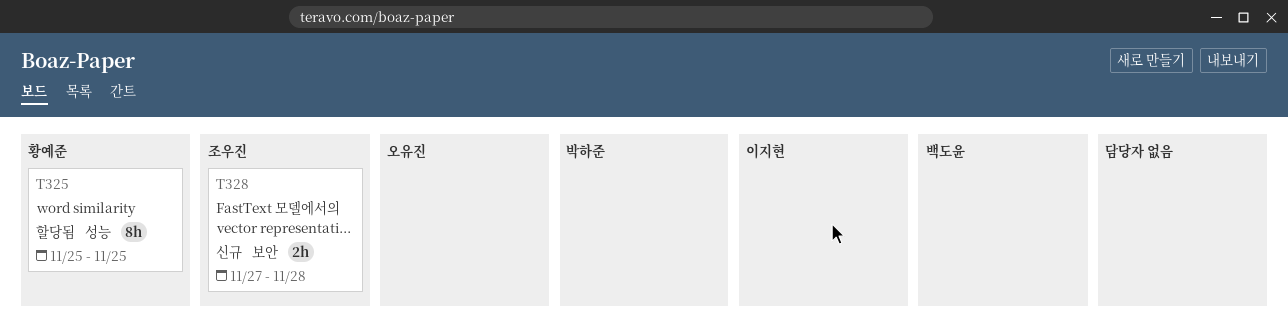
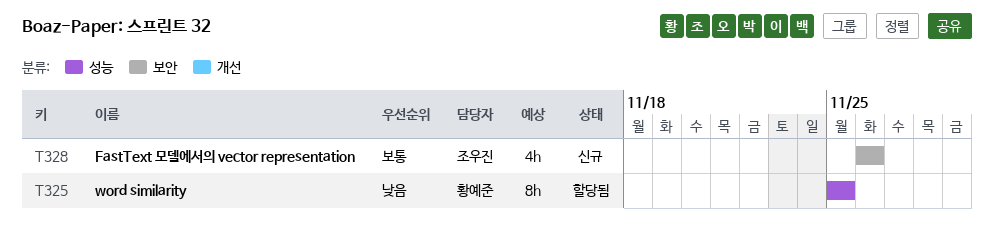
T328, estimate: 2h -> 4h
T328, start: Nov 27 -> Nov 26
T328, due: Nov 28 -> Nov 26

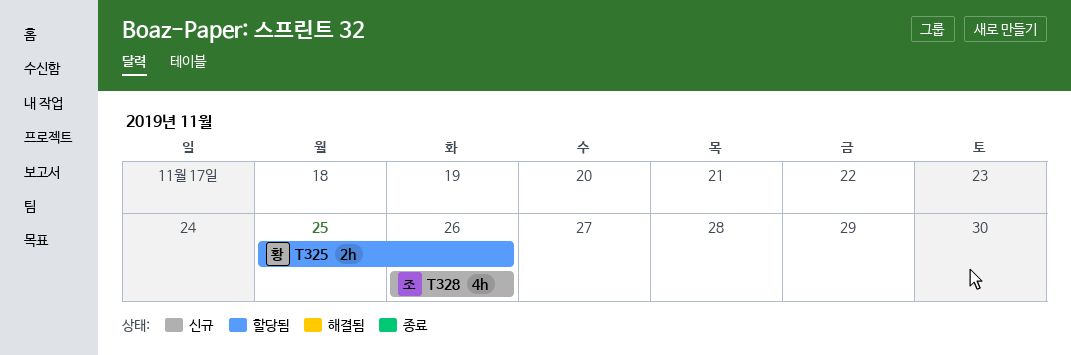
T325, estimate: 8h -> 2h
T325, due: Nov 25 -> Nov 26

